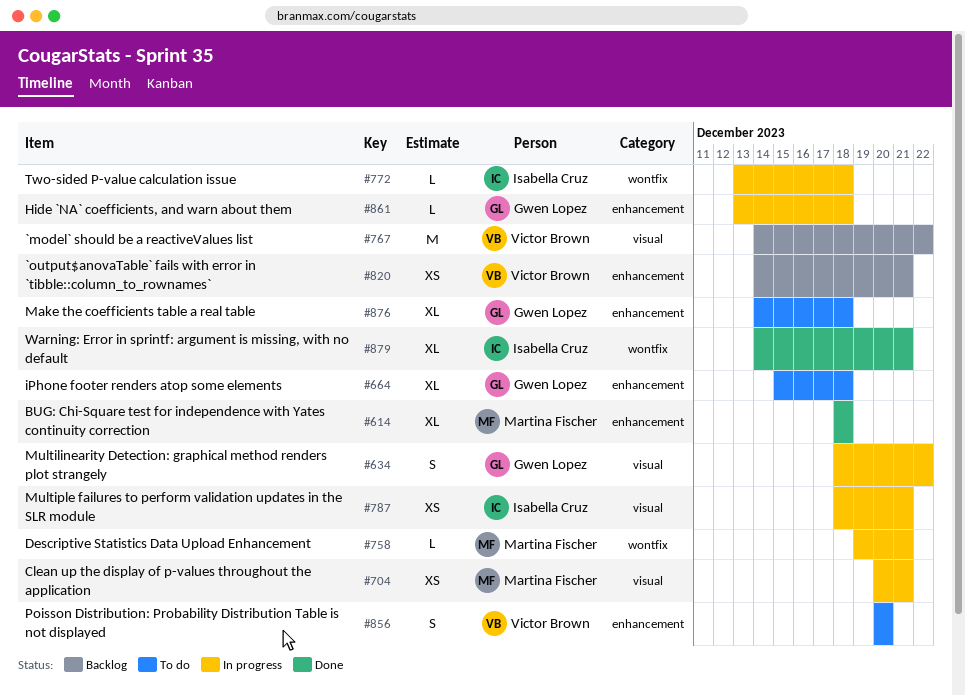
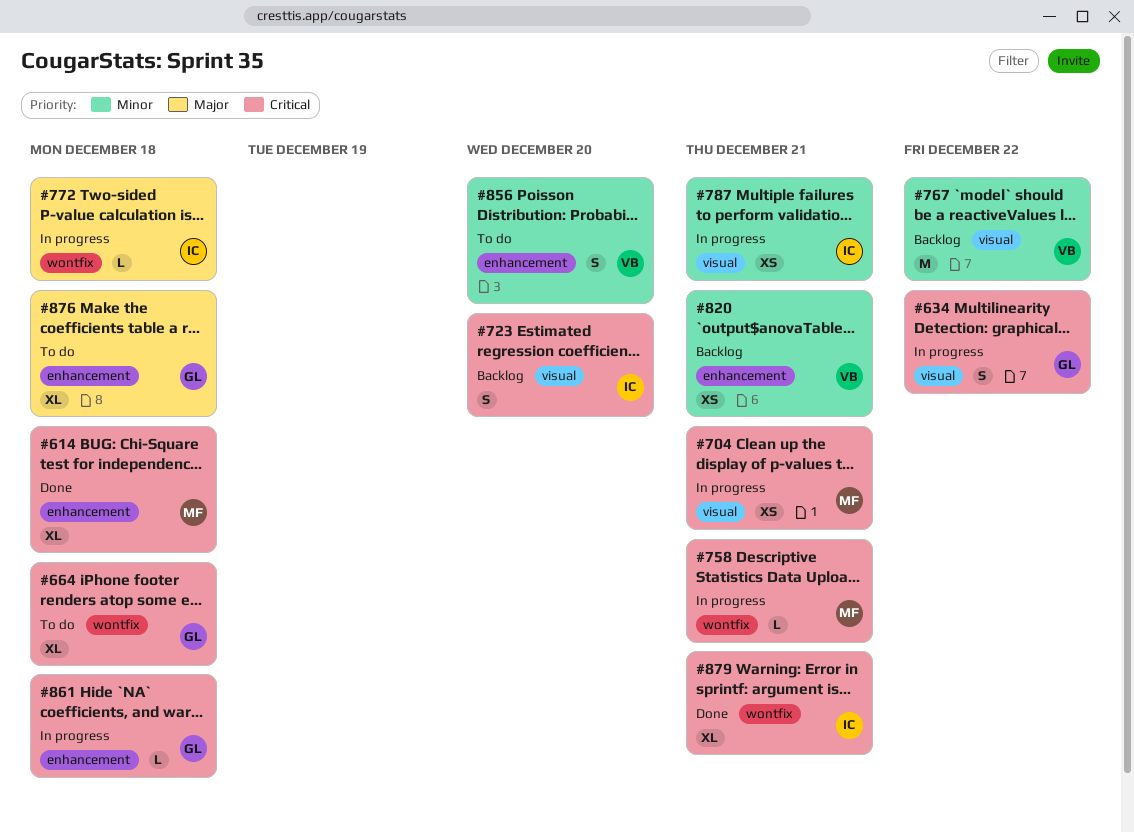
#664, label: enhancement -> wontfix
#723: none -> present

